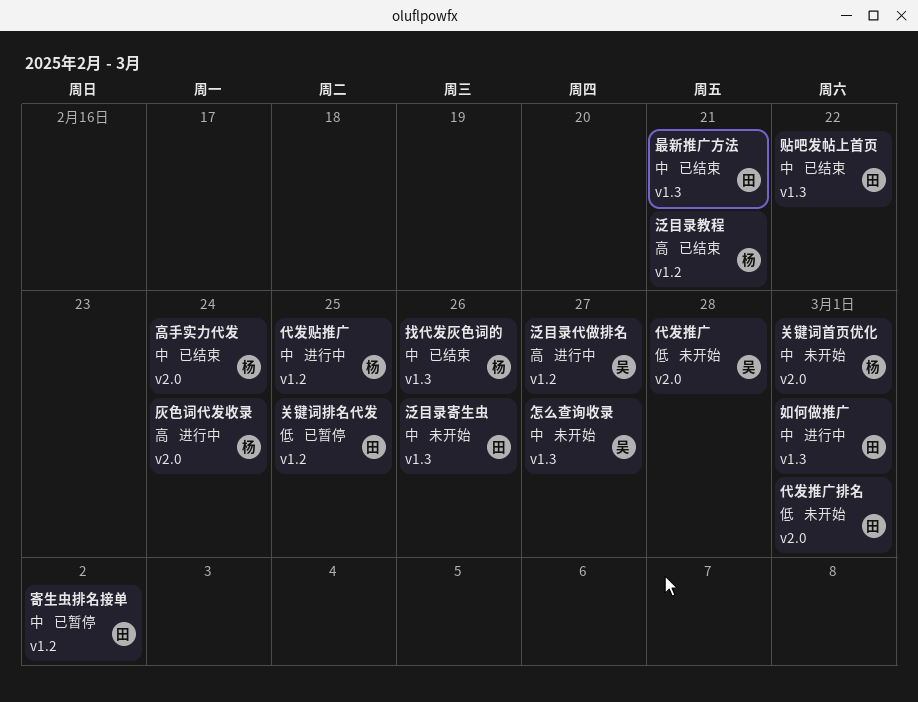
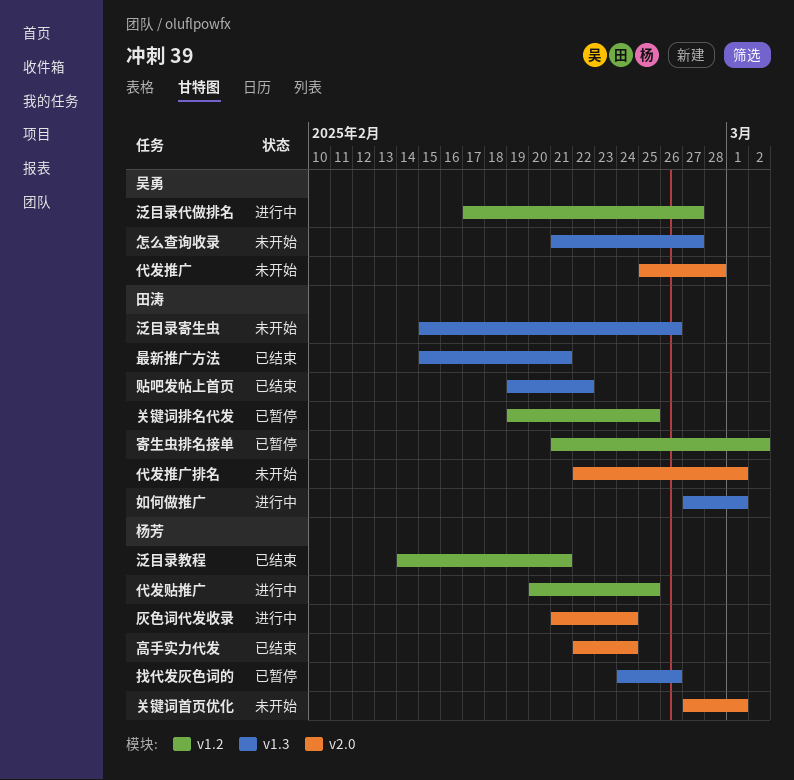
找代发灰色词的, status: 已结束 -> 已暂停

